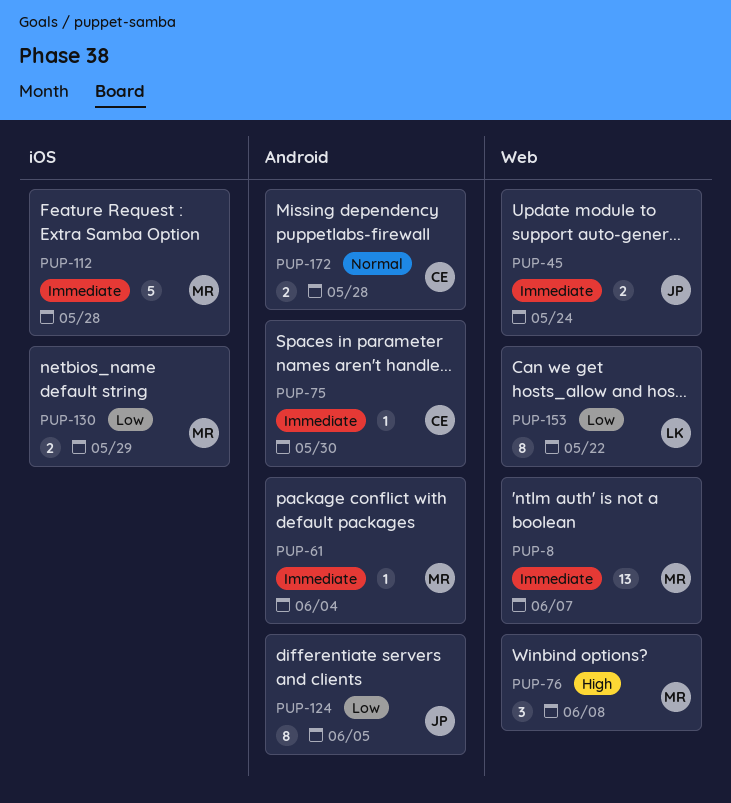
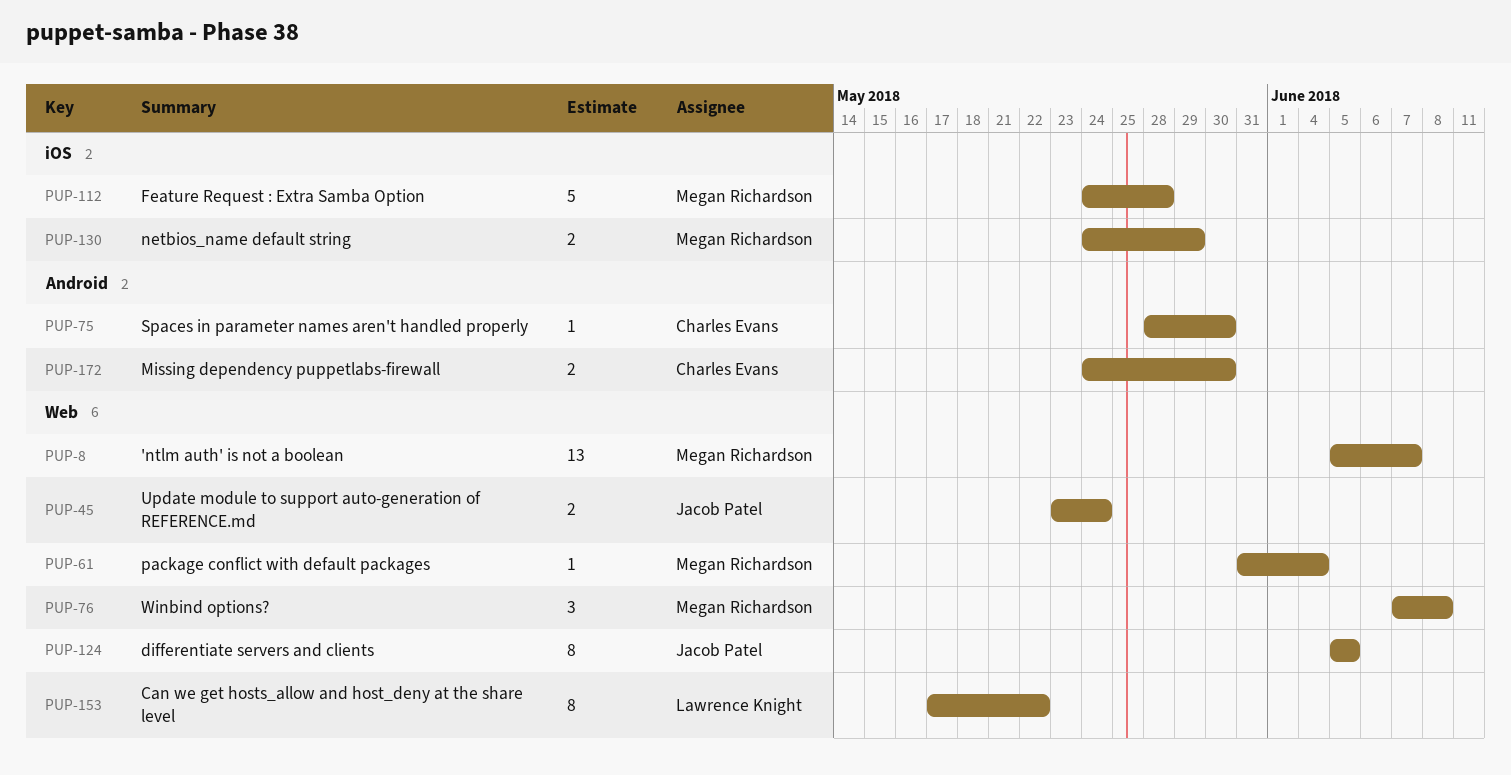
PUP-61, label: Android -> Web
PUP-124, label: Android -> Web
PUP-172, due: May 28 -> May 30

